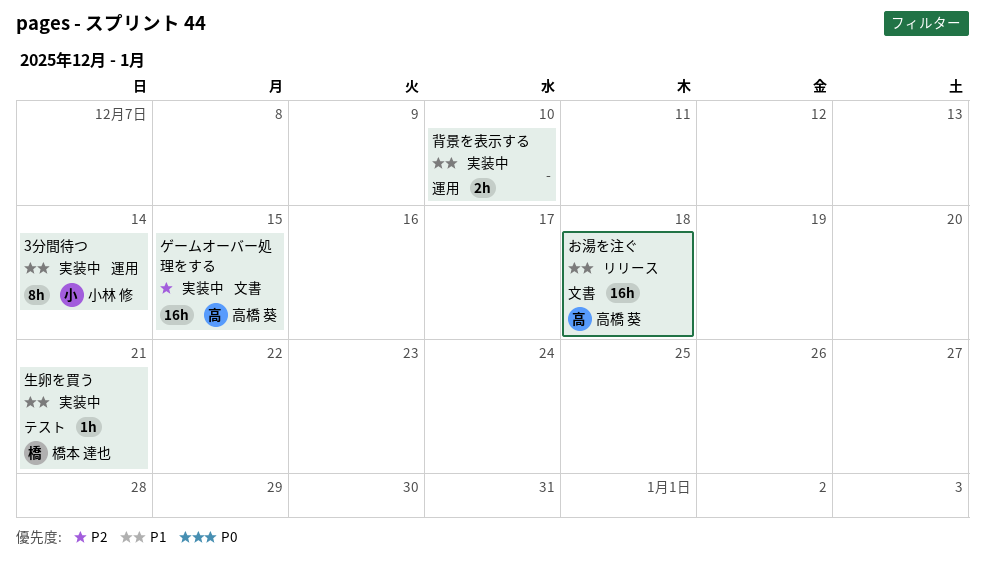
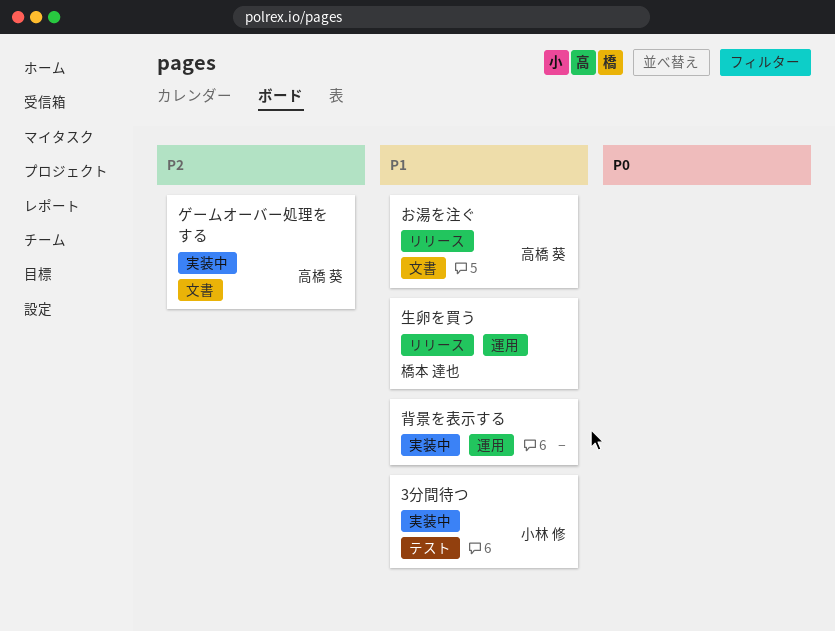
3分間待つ, label: 運用 -> テスト
生卵を買う, status: 実装中 -> リリース
生卵を買う, label: テスト -> 運用

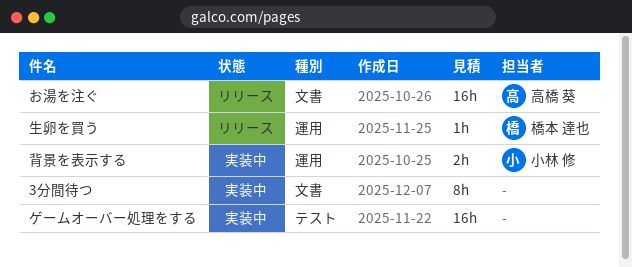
3分間待つ, owner: 小林 修 -> none
3分間待つ, label: テスト -> 文書
ゲームオーバー処理をする, owner: 高橋 葵 -> none
ゲームオーバー処理をする, label: 文書 -> テスト
背景を表示する, owner: none -> 小林 修

